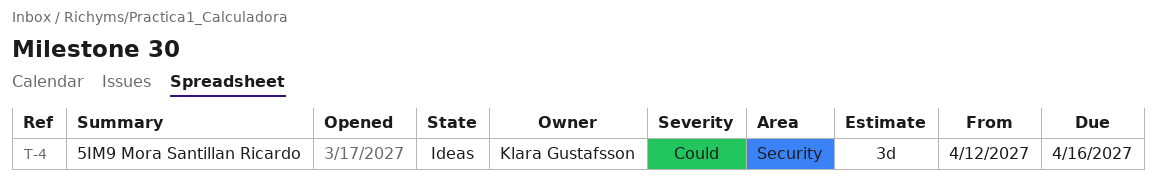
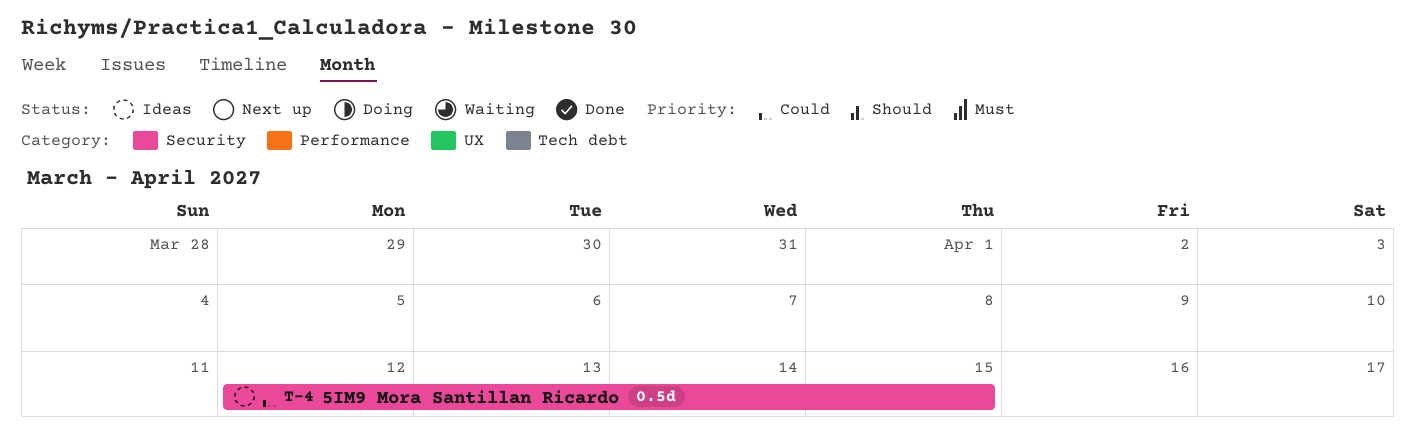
T-4, estimate: 3d -> 0.5d
T-4, due: Apr 16 -> Apr 15

